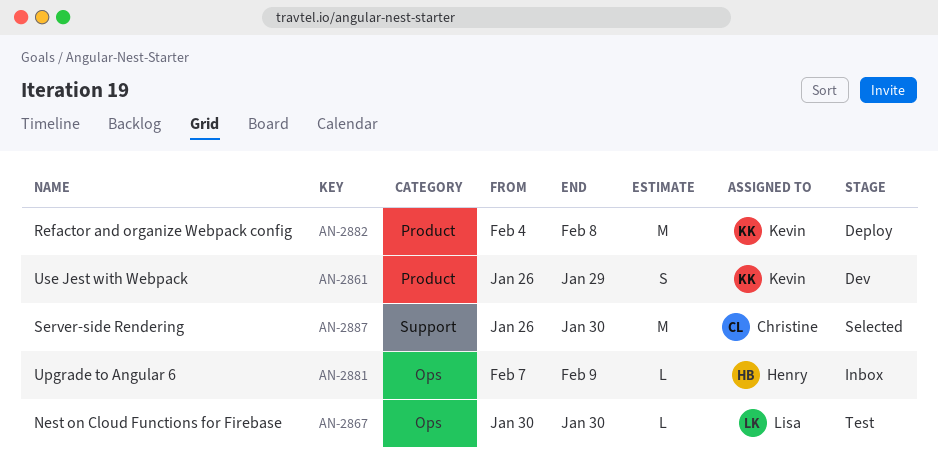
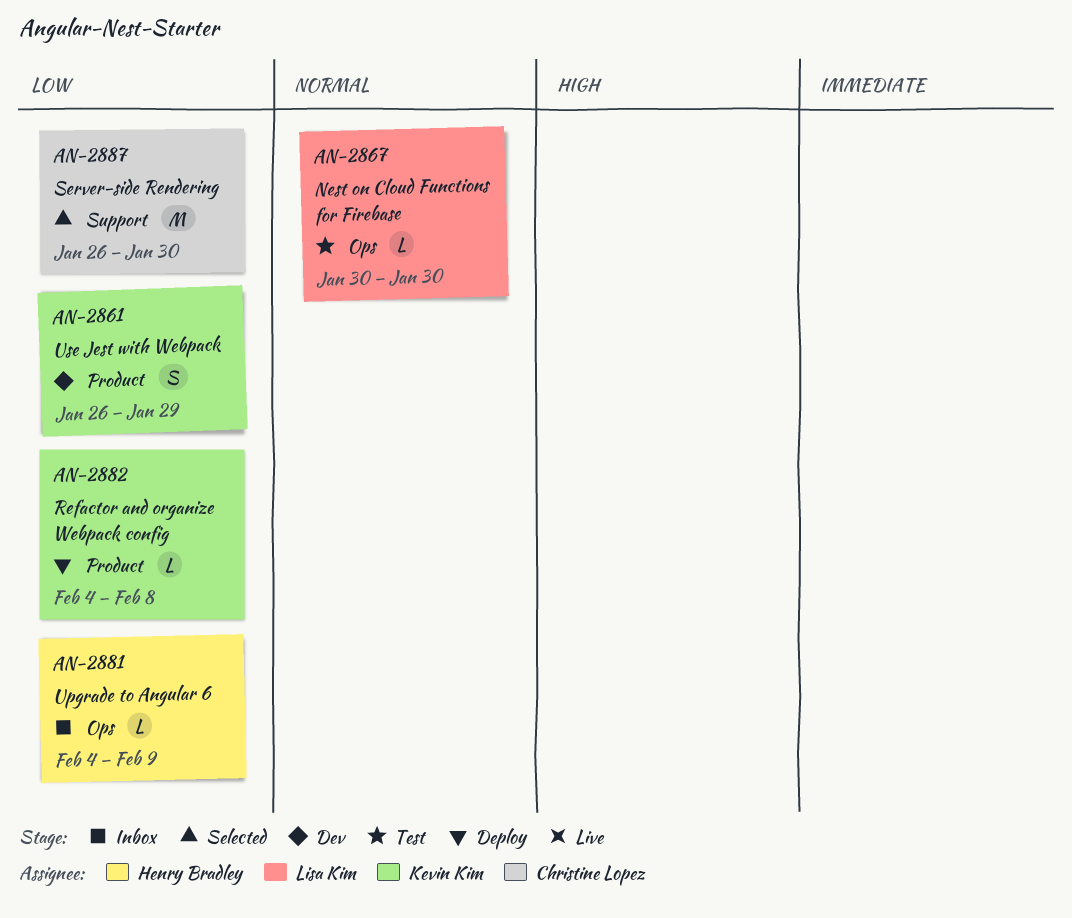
AN-2881, start: Feb 7 -> Feb 4
AN-2882, estimate: M -> L

